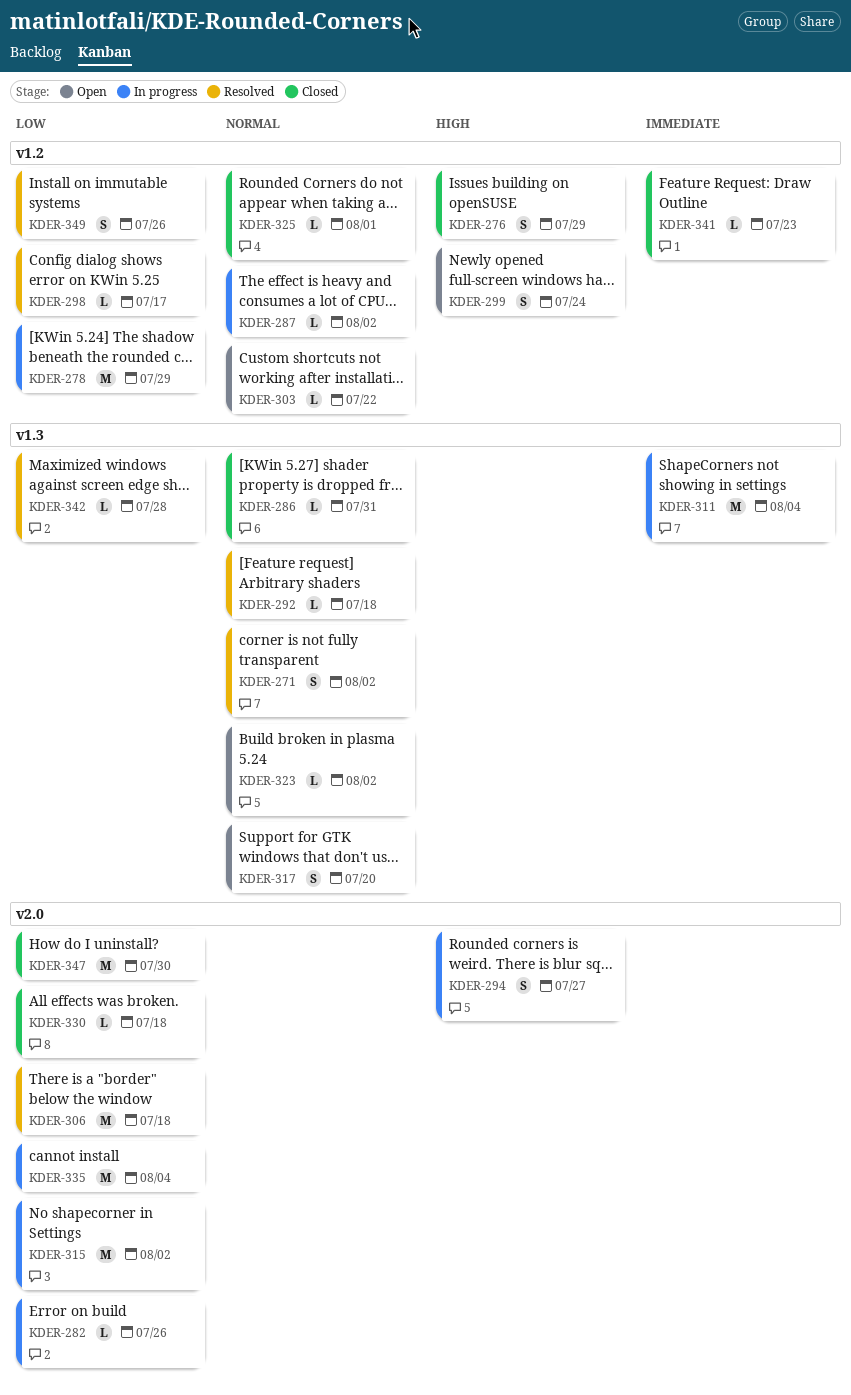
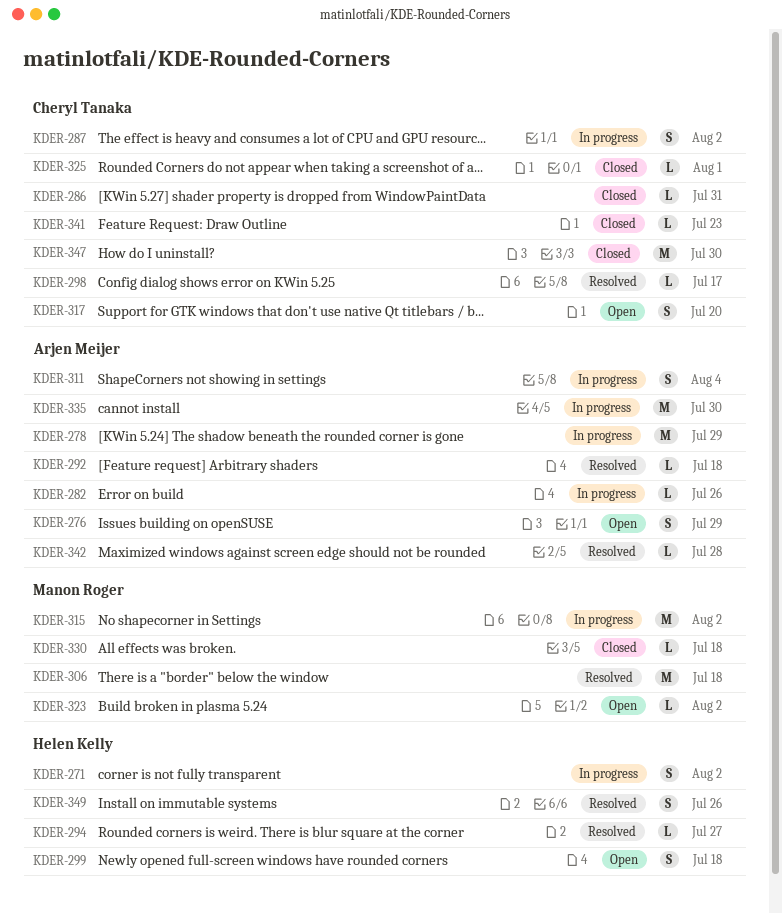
KDER-271, status: Resolved -> In progress
KDER-276, status: Closed -> Open
KDER-287, estimate: L -> S
KDER-294, status: In progress -> Resolved
KDER-294, estimate: S -> L
KDER-299, due: Jul 24 -> Jul 18
KDER-303: present -> none
KDER-311, estimate: M -> S
KDER-335, due: Aug 4 -> Jul 30

